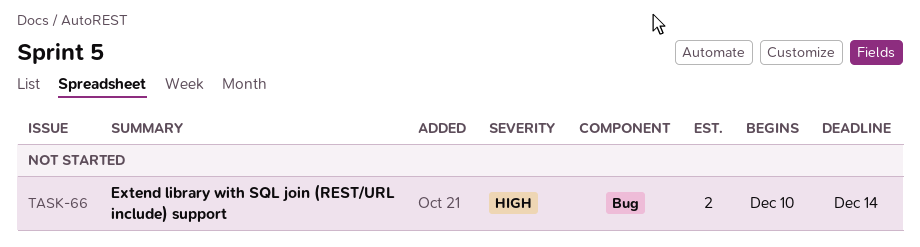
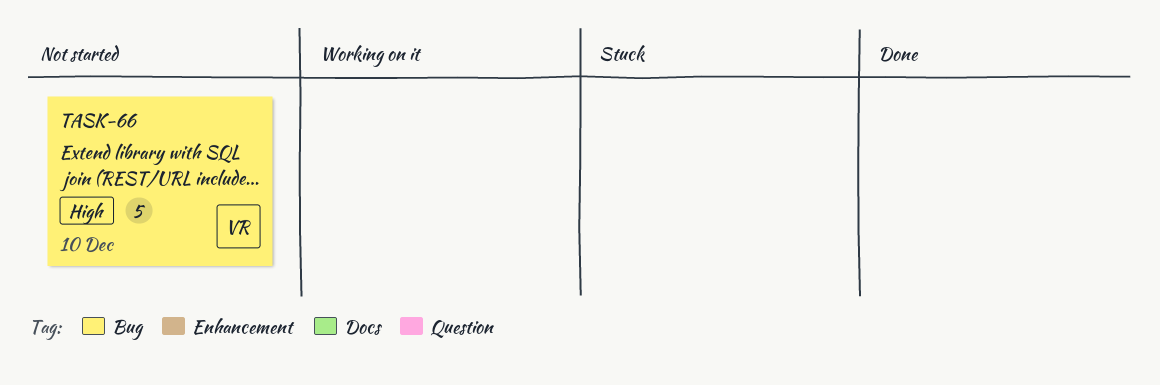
TASK-66, estimate: 2 -> 5
TASK-66, due: Dec 14 -> Dec 10

